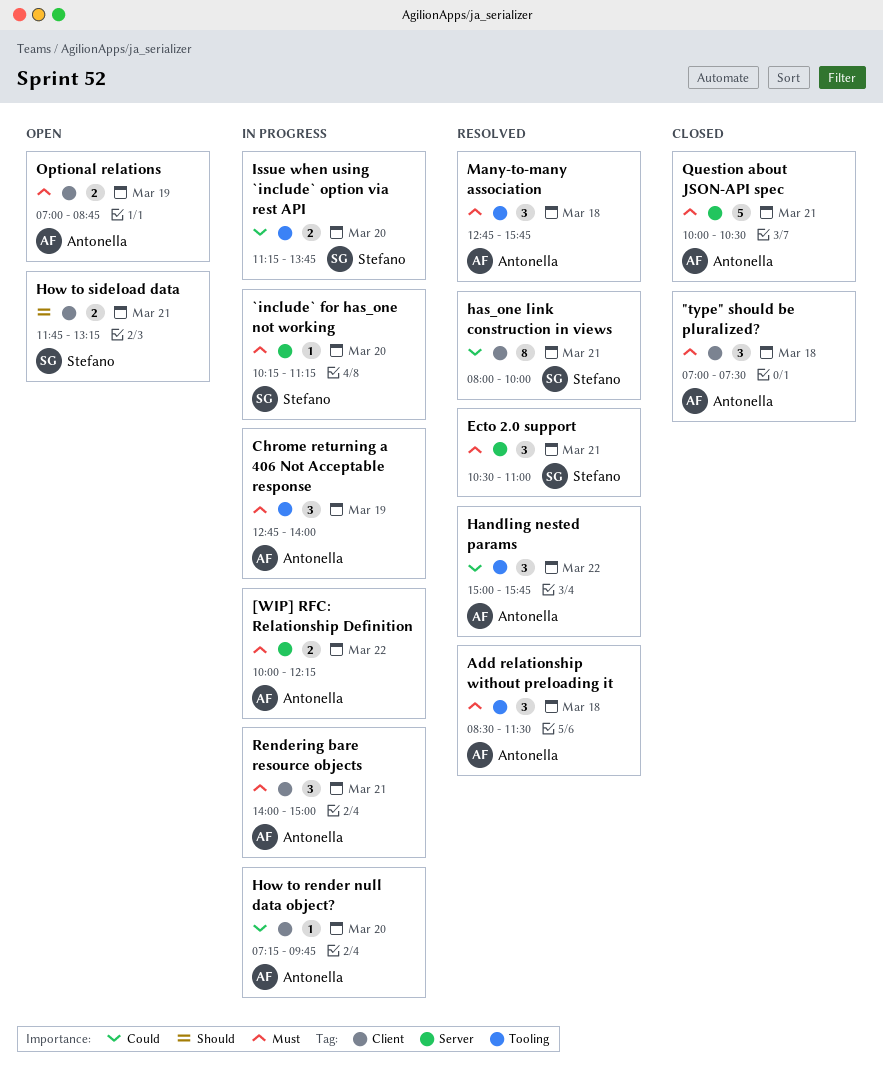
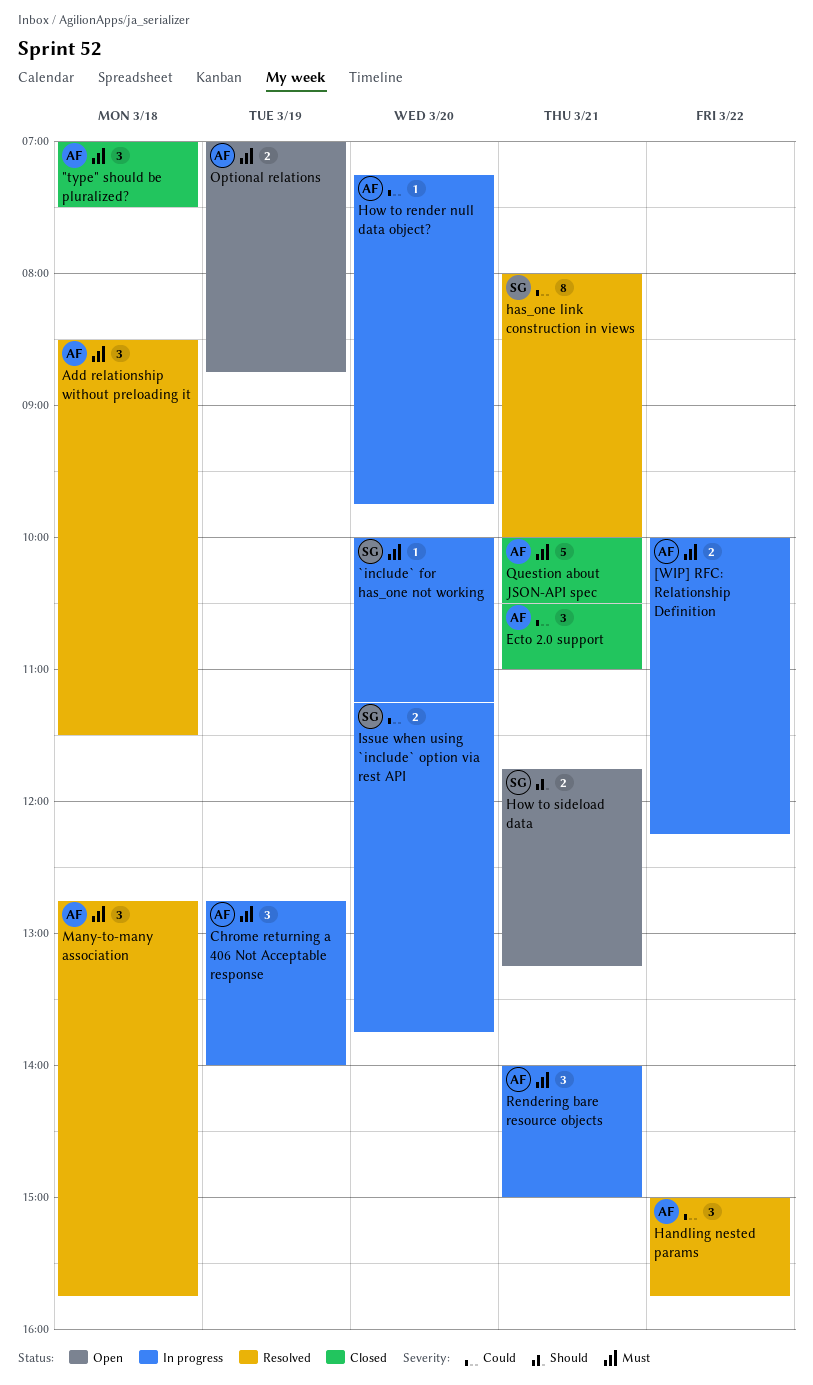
`include` for has_one not working, begins: 10:15 -> 10:00
Ecto 2.0 support, status: Resolved -> Closed
Ecto 2.0 support, owner: Stefano -> Antonella
Ecto 2.0 support, priority: Must -> Could

